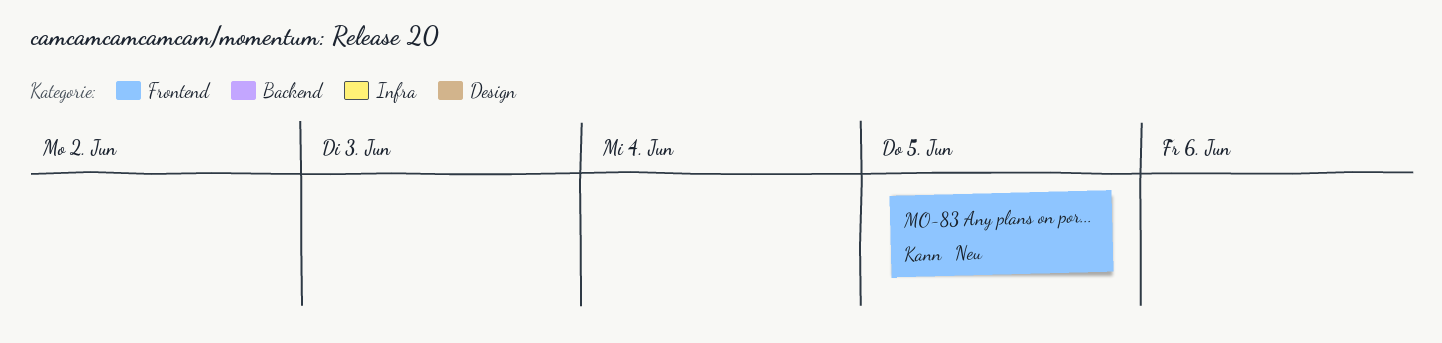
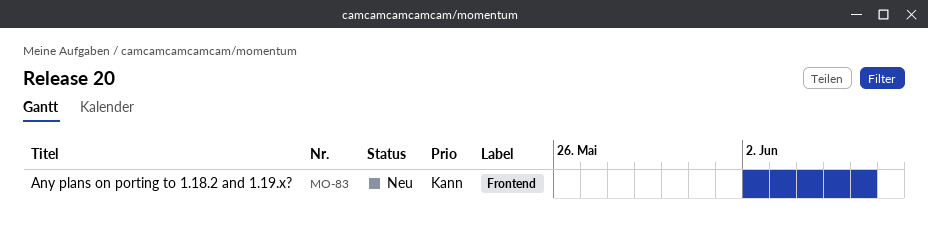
MO-83, due: Jun 5 -> Jun 6

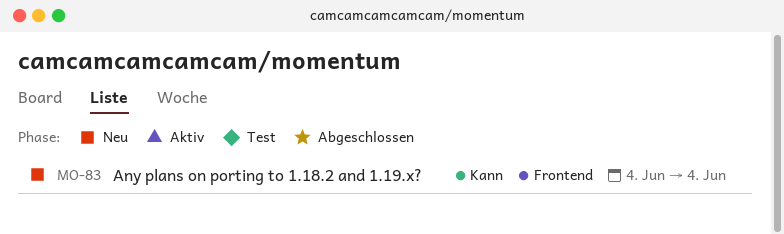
MO-83, start: Jun 2 -> Jun 4
MO-83, due: Jun 6 -> Jun 4

